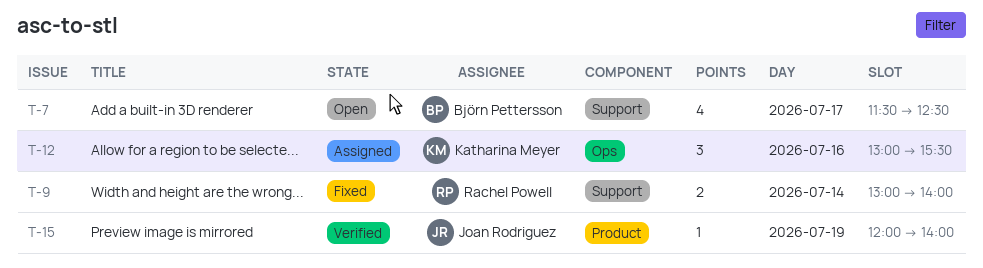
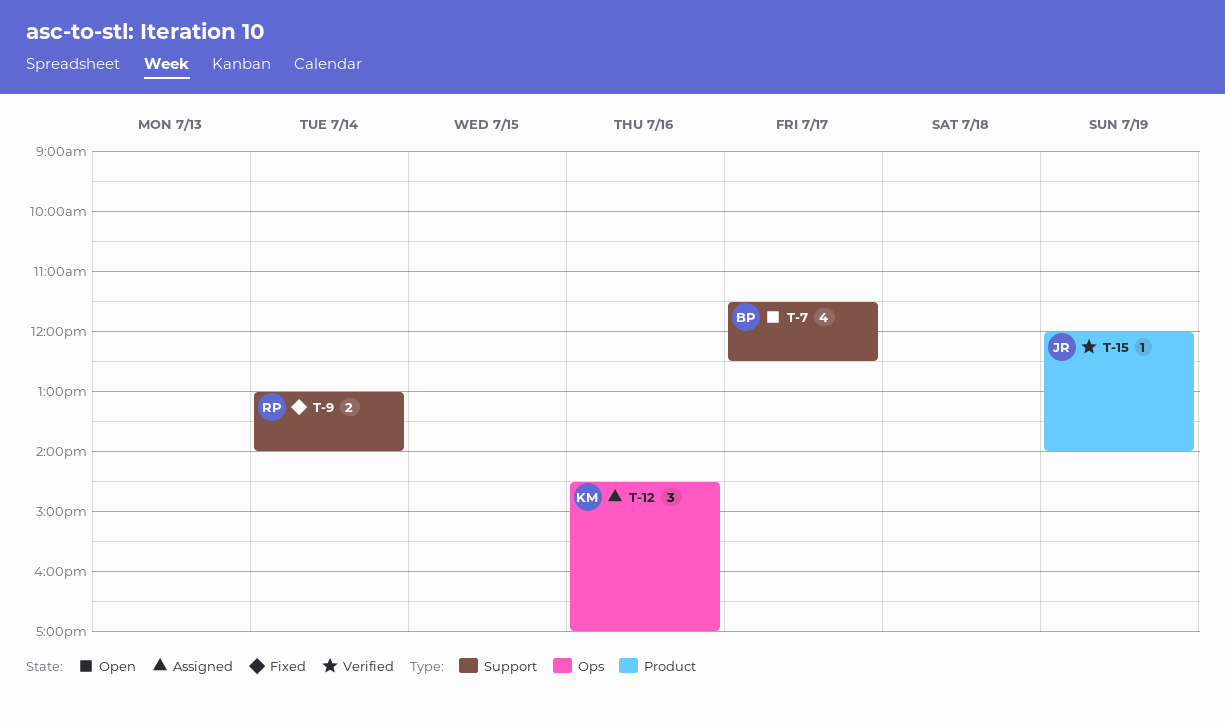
T-12, begins: 13:00 -> 14:30
T-12, ends: 15:30 -> 17:00

